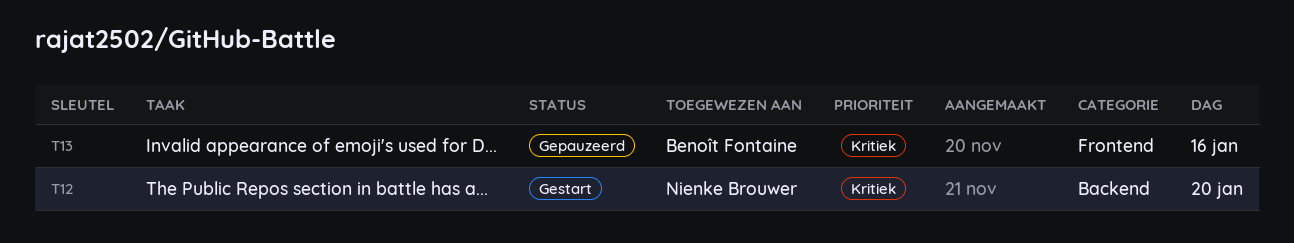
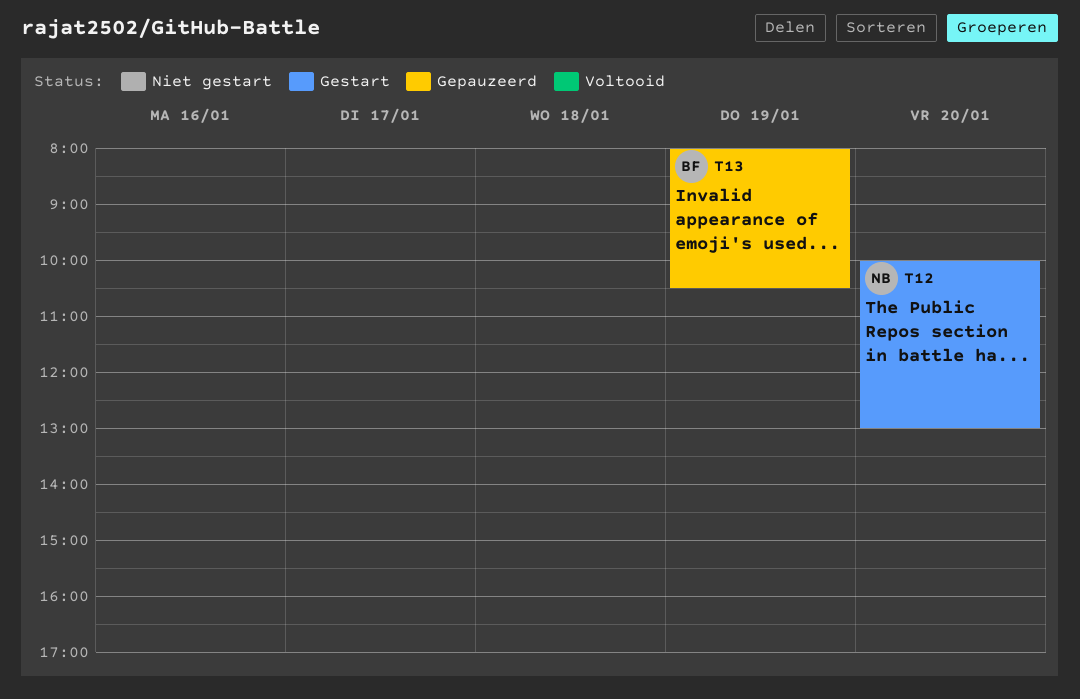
T13, day: Jan 16 -> Jan 19

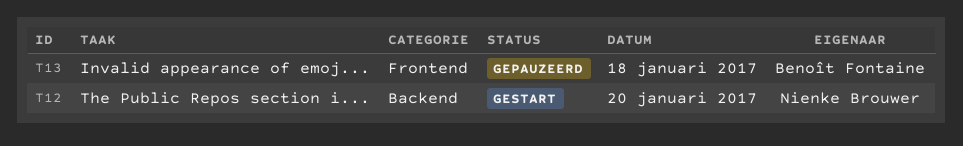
T13, day: Jan 19 -> Jan 18

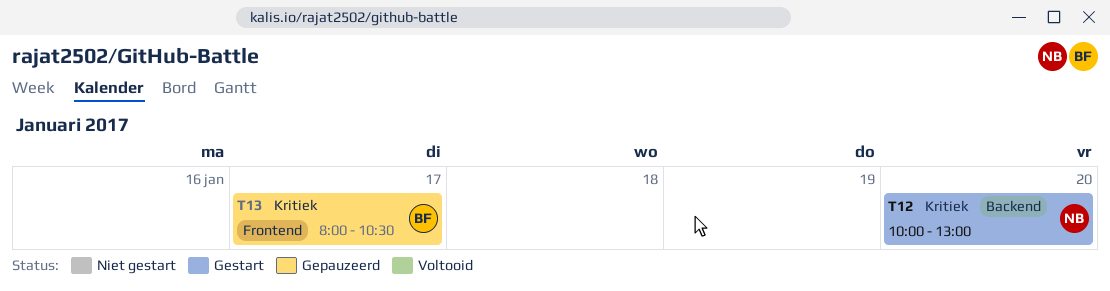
T13, day: Jan 18 -> Jan 17

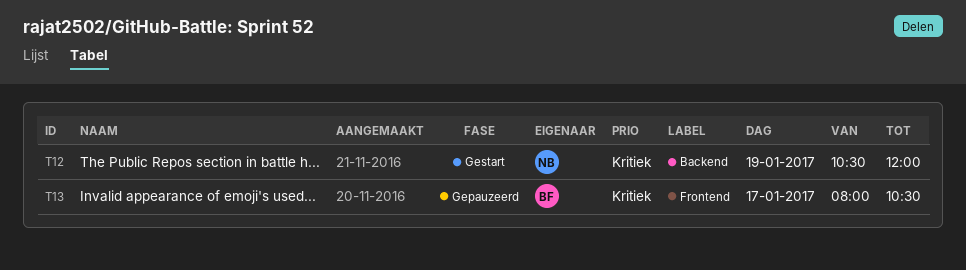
T12, day: Jan 20 -> Jan 19
T12, begins: 10:00 -> 10:30
T12, ends: 13:00 -> 12:00

